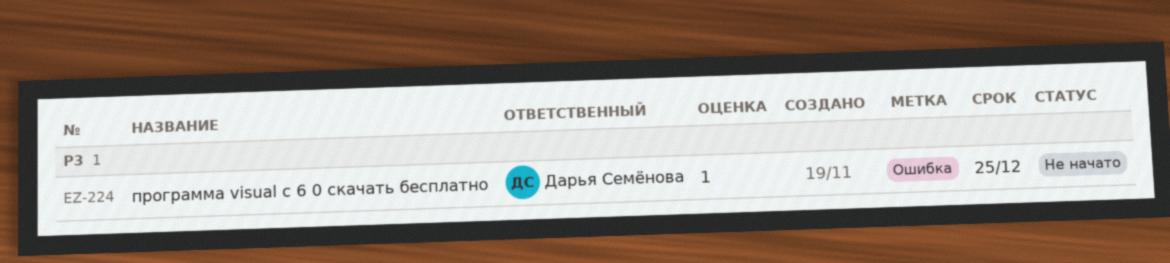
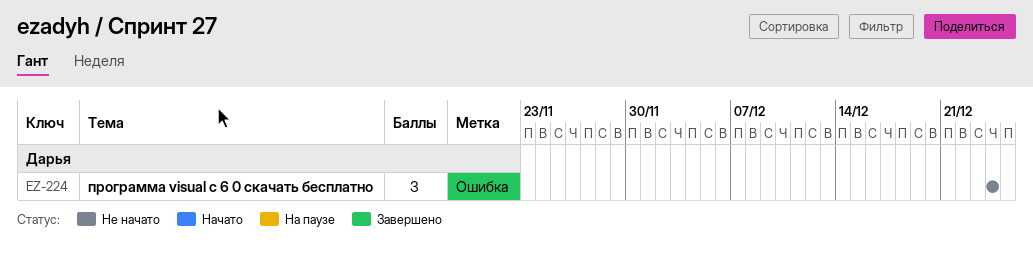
EZ-224, estimate: 1 -> 3
EZ-224, due: Dec 25 -> Dec 24

